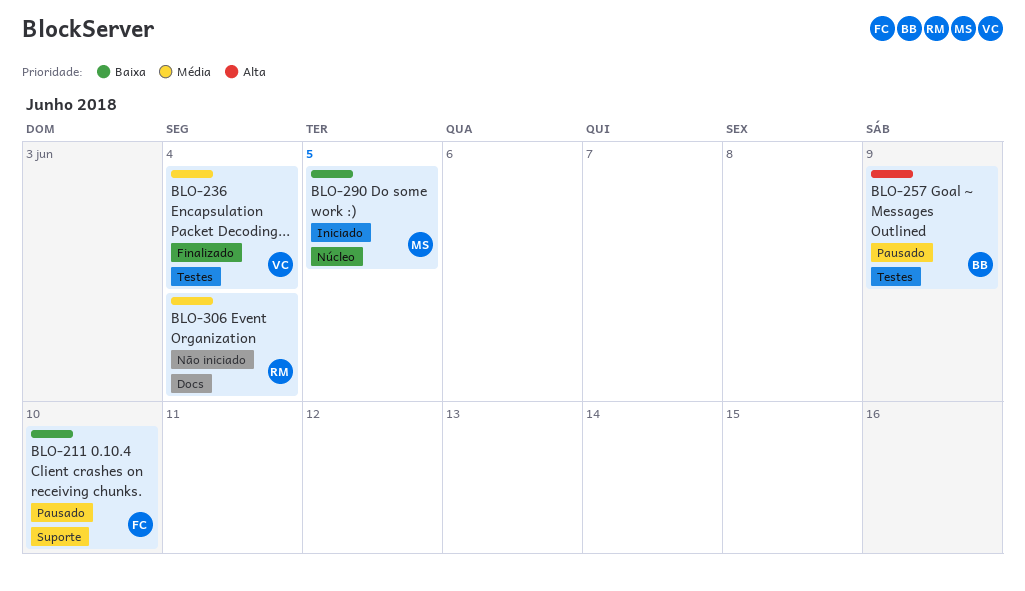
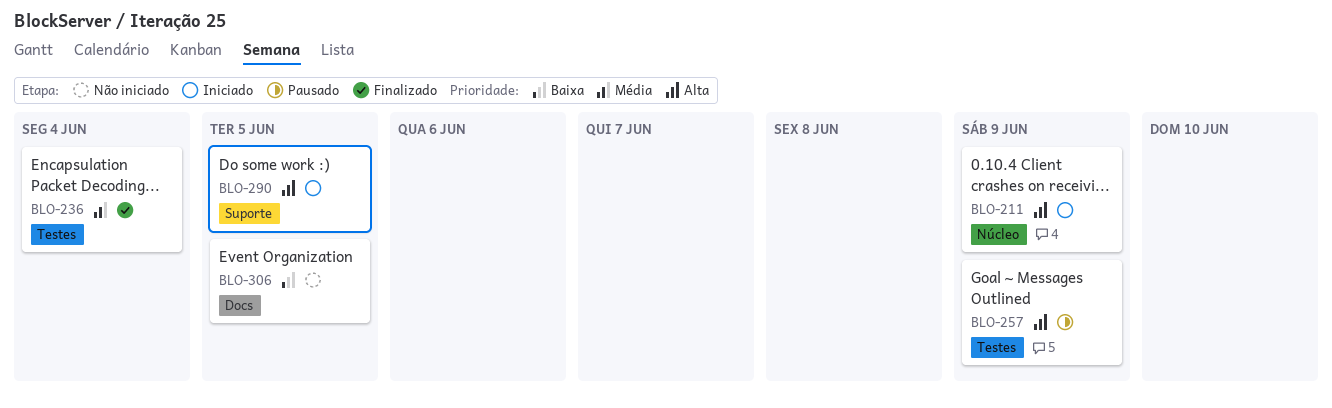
BLO-211, status: Pausado -> Iniciado
BLO-211, priority: Baixa -> Alta
BLO-211, label: Suporte -> Núcleo
BLO-211, due: Jun 10 -> Jun 9
BLO-290, priority: Baixa -> Alta
BLO-290, label: Núcleo -> Suporte
BLO-306, priority: Média -> Baixa
BLO-306, due: Jun 4 -> Jun 5

